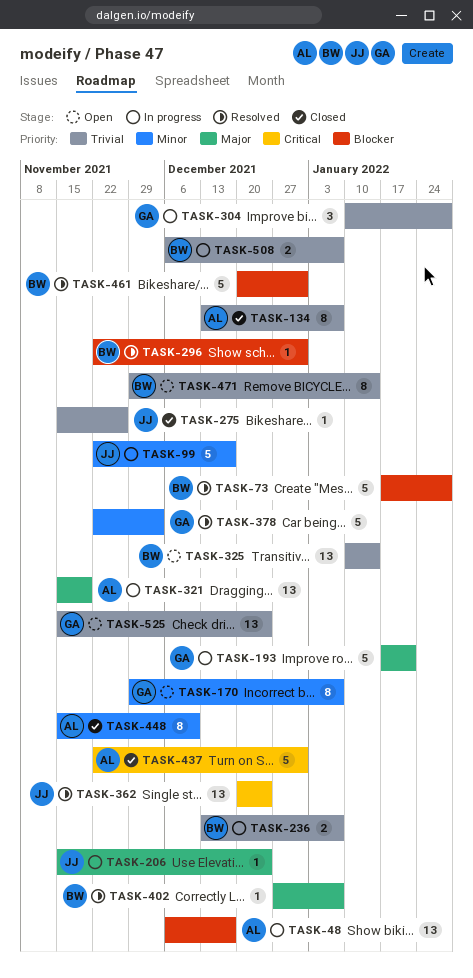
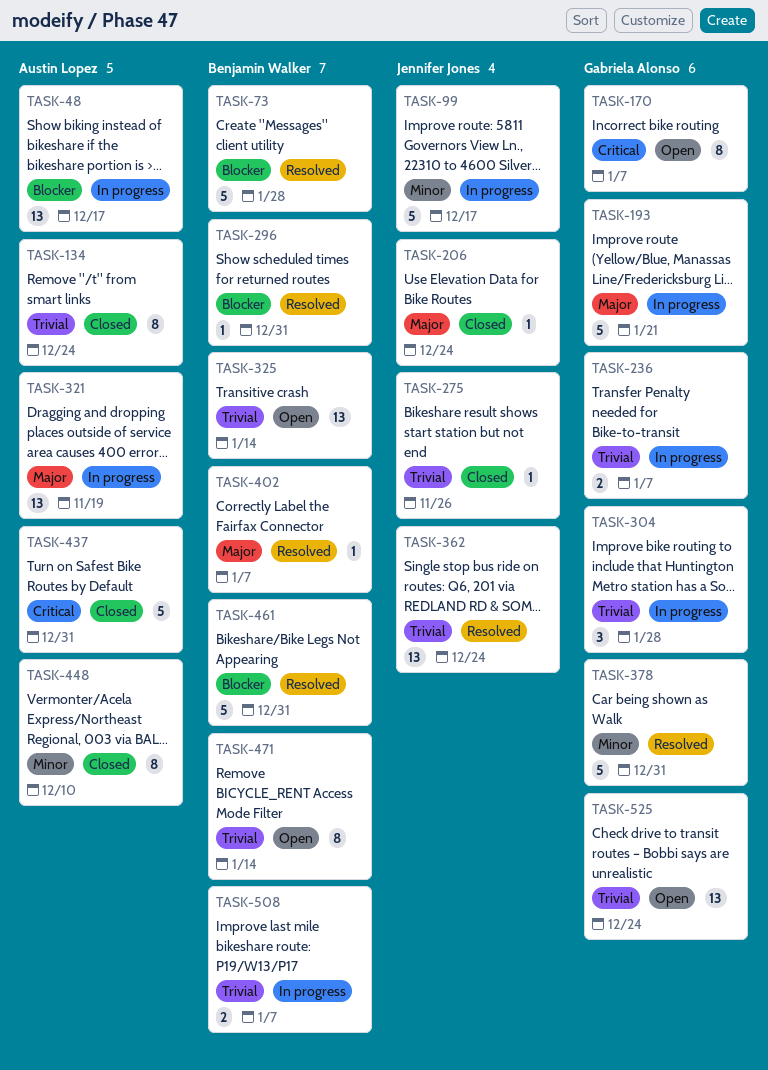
TASK-134, due: Jan 7 -> Dec 24
TASK-170, priority: Minor -> Critical
TASK-206, status: In progress -> Closed
TASK-236, owner: Benjamin Walker -> Gabriela Alonso
TASK-362, priority: Critical -> Trivial
TASK-378, due: Dec 3 -> Dec 31

